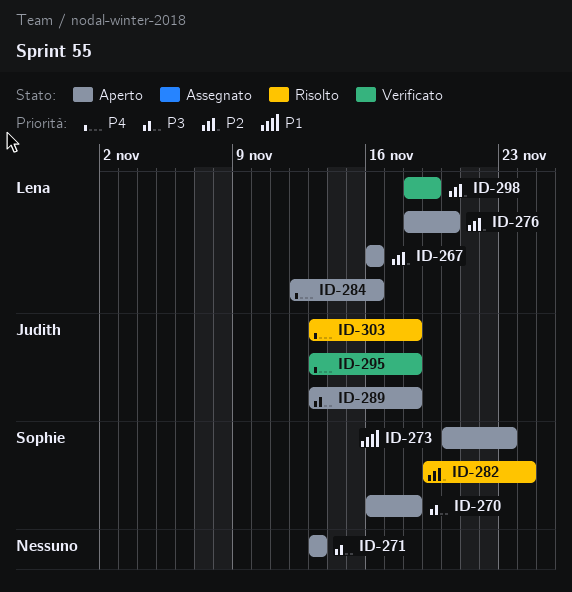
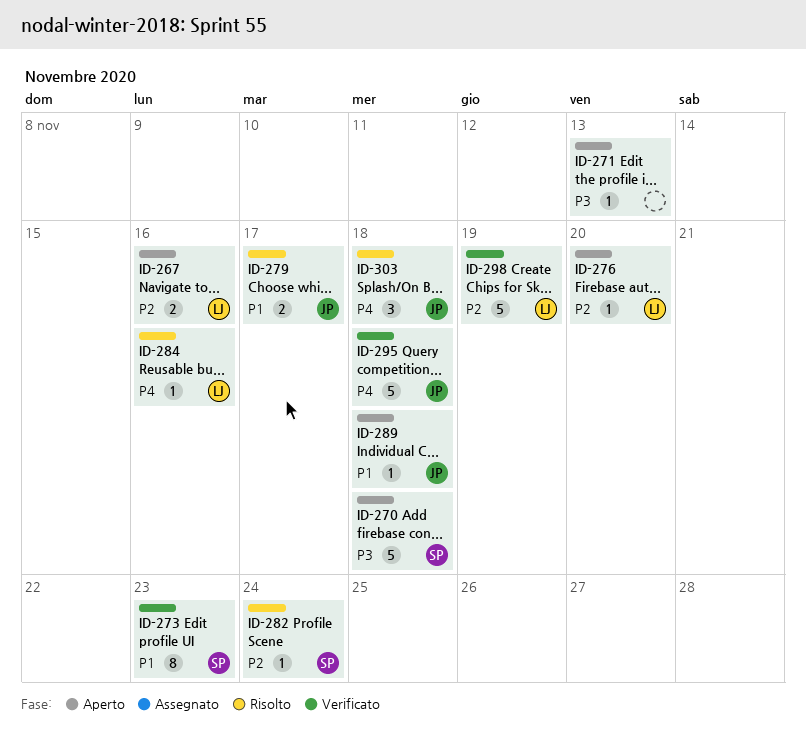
ID-273, status: Aperto -> Verificato
ID-279: none -> present
ID-284, status: Aperto -> Risolto
ID-289, priority: P3 -> P1

